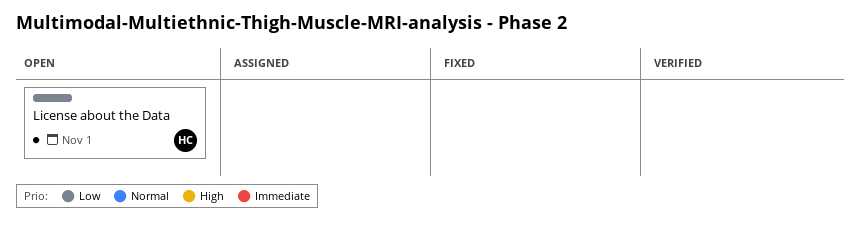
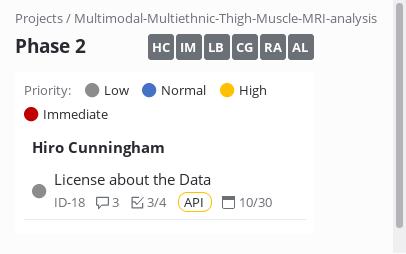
License about the Data, due: Nov 1 -> Oct 30

